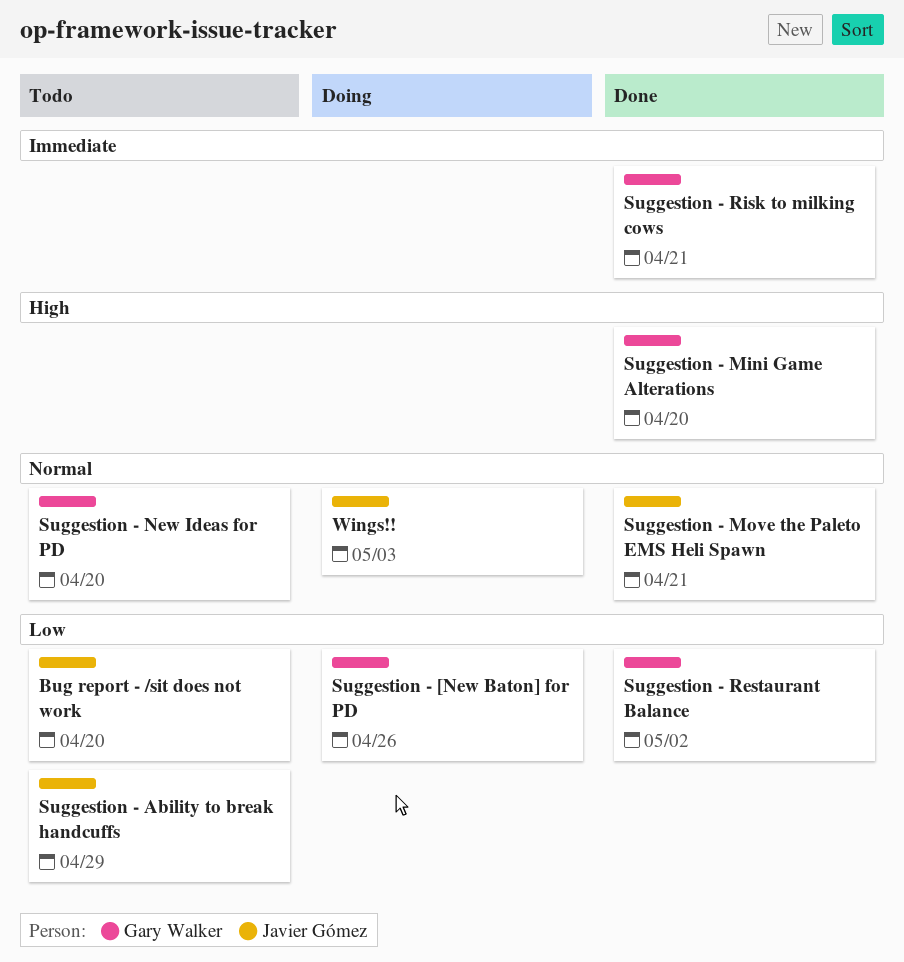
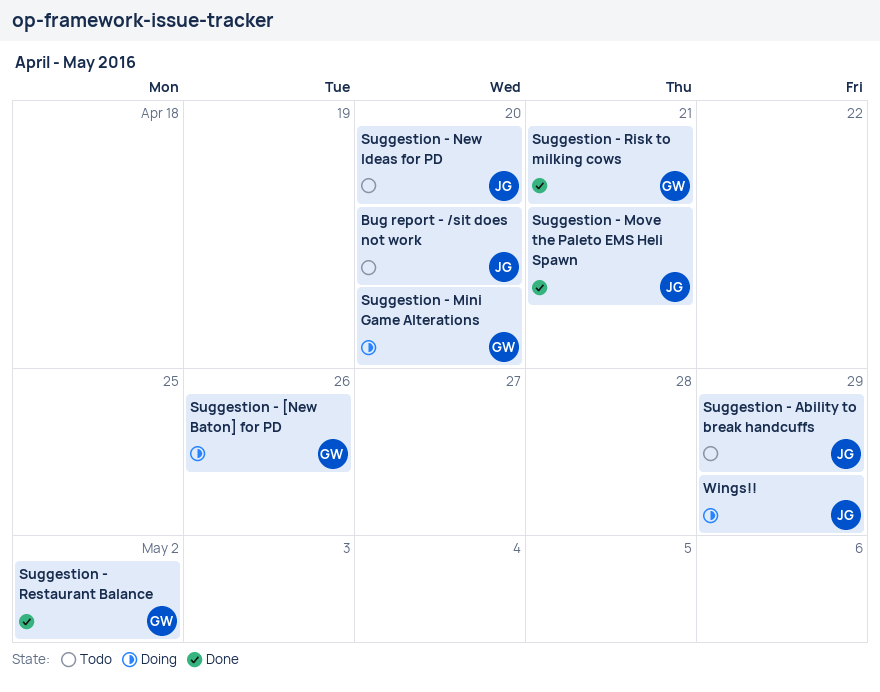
Suggestion - Mini Game Alterations, status: Done -> Doing
Suggestion - New Ideas for PD, owner: Gary Walker -> Javier Gómez
Wings!!, due: May 3 -> Apr 29

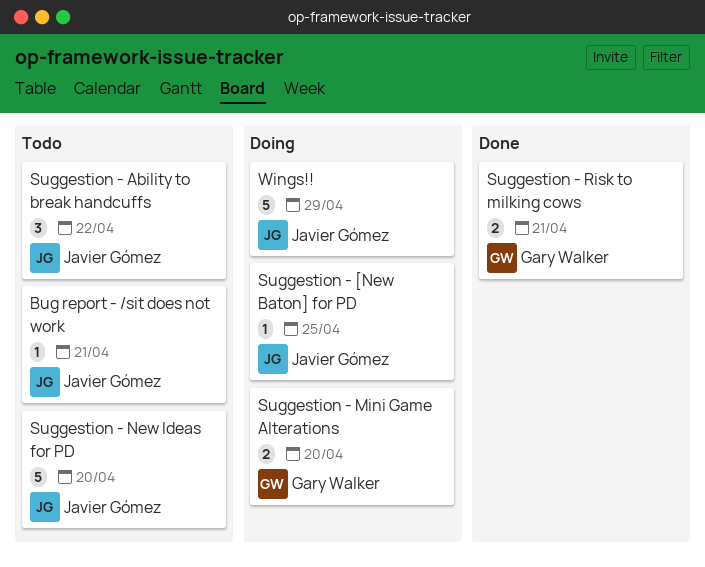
Bug report - /sit does not work, due: Apr 20 -> Apr 21
Suggestion - [New Baton] for PD, owner: Gary Walker -> Javier Gómez
Suggestion - [New Baton] for PD, due: Apr 26 -> Apr 25
Suggestion - Ability to break handcuffs, due: Apr 29 -> Apr 22
Suggestion - Move the Paleto EMS Heli Spawn: present -> none
Suggestion - Restaurant Balance: present -> none

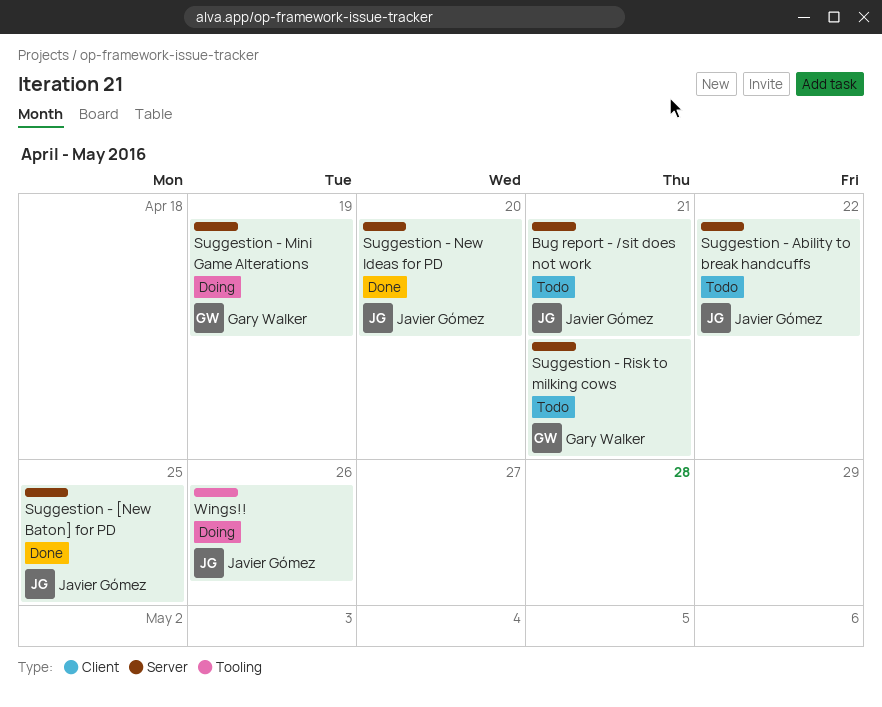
Suggestion - [New Baton] for PD, status: Doing -> Done
Suggestion - Mini Game Alterations, due: Apr 20 -> Apr 19
Suggestion - New Ideas for PD, status: Todo -> Done
Suggestion - Risk to milking cows, status: Done -> Todo
Wings!!, due: Apr 29 -> Apr 26

